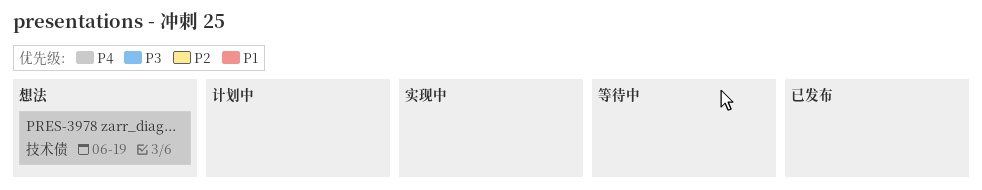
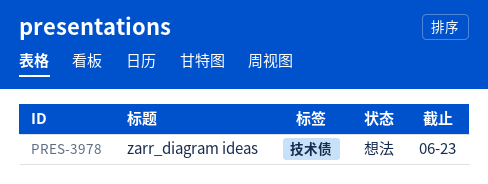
PRES-3978, due: Jun 19 -> Jun 23

